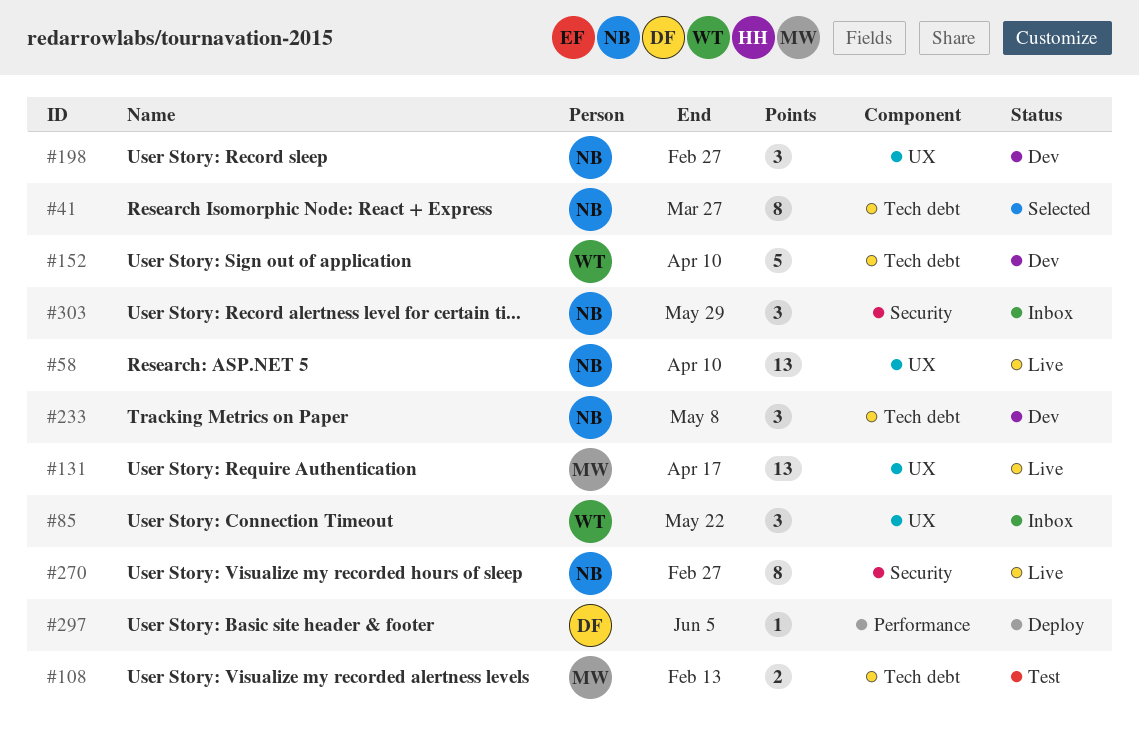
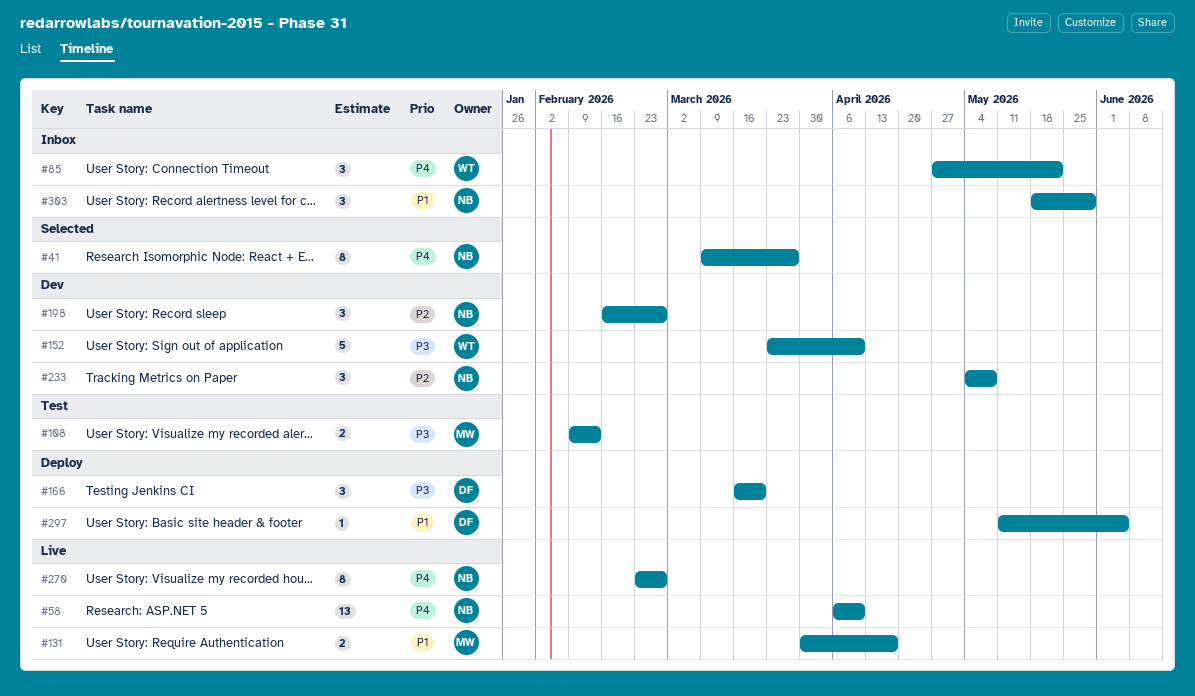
#131, estimate: 13 -> 2
#166: none -> present

